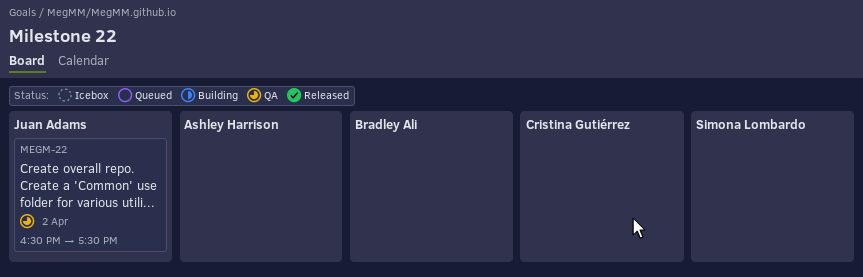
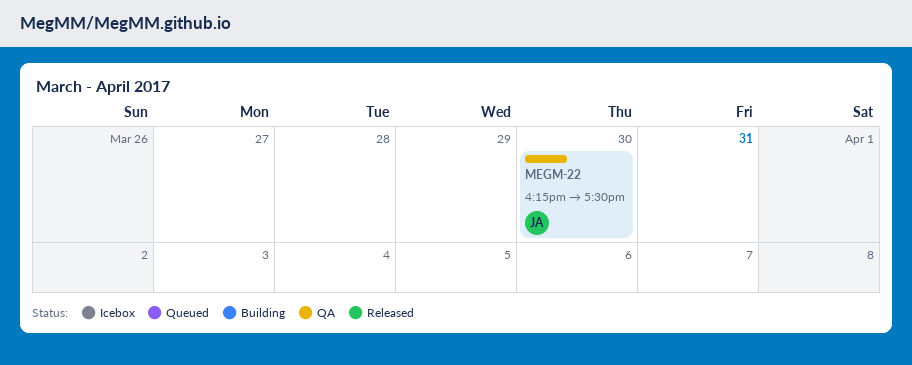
MEGM-22, day: Apr 2 -> Mar 30
MEGM-22, begins: 16:30 -> 16:15

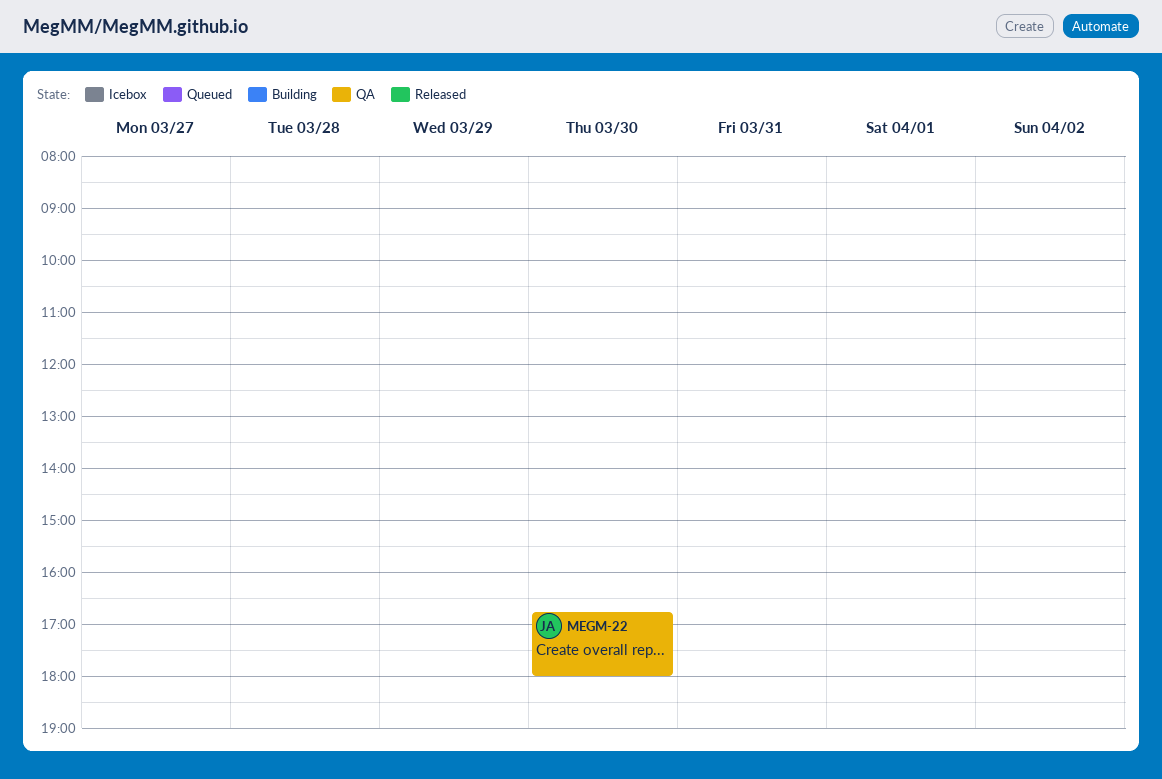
MEGM-22, begins: 16:15 -> 16:45
MEGM-22, ends: 17:30 -> 18:00

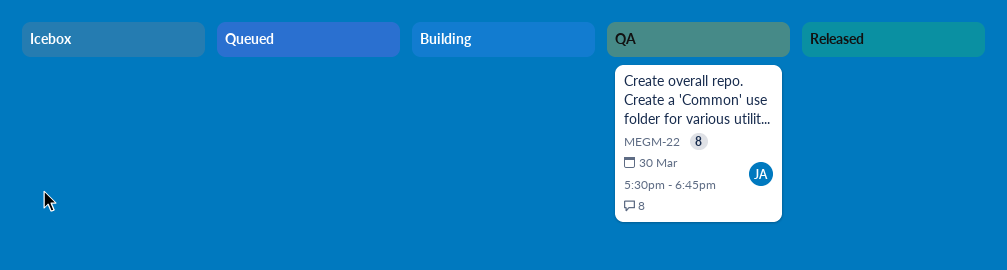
MEGM-22, begins: 16:45 -> 17:30
MEGM-22, ends: 18:00 -> 18:45

